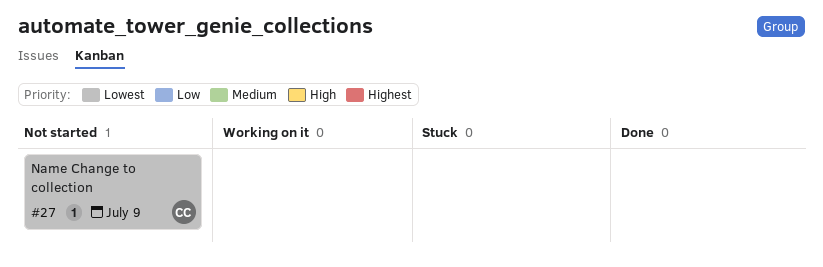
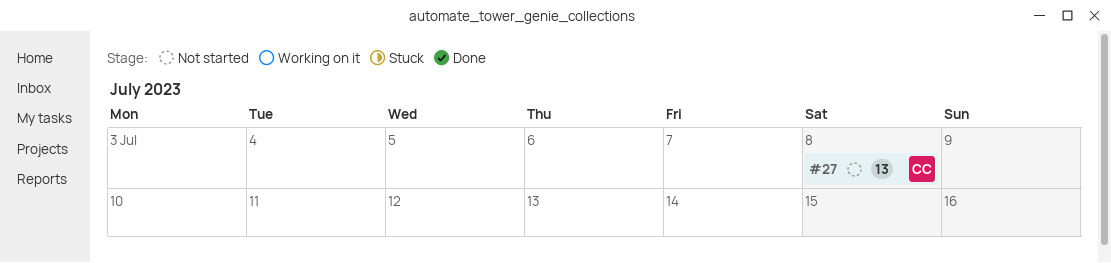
#27, estimate: 1 -> 13
#27, due: Jul 9 -> Jul 8

